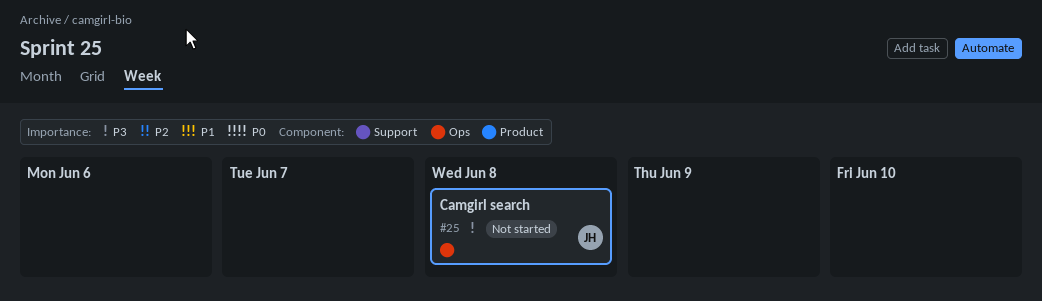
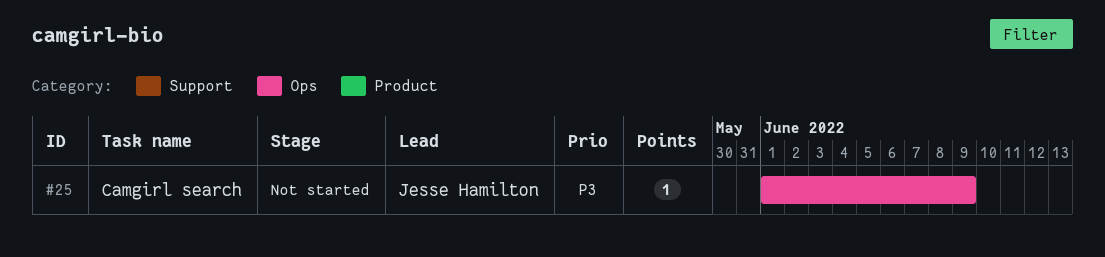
#25, due: Jun 8 -> Jun 9

